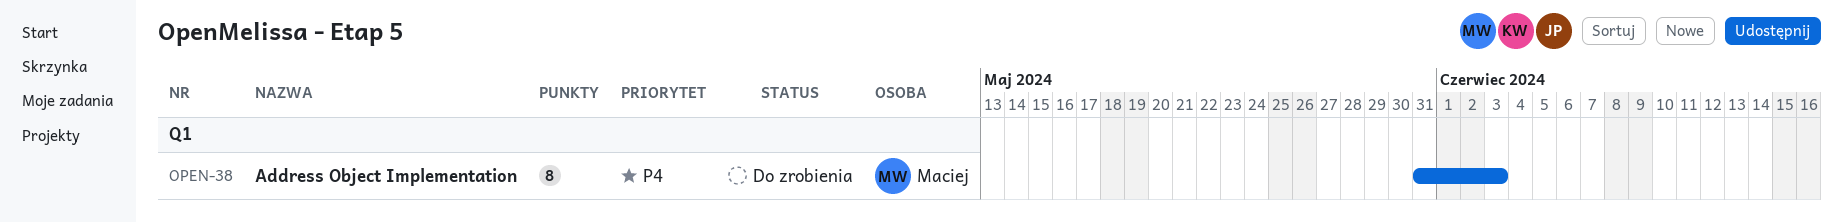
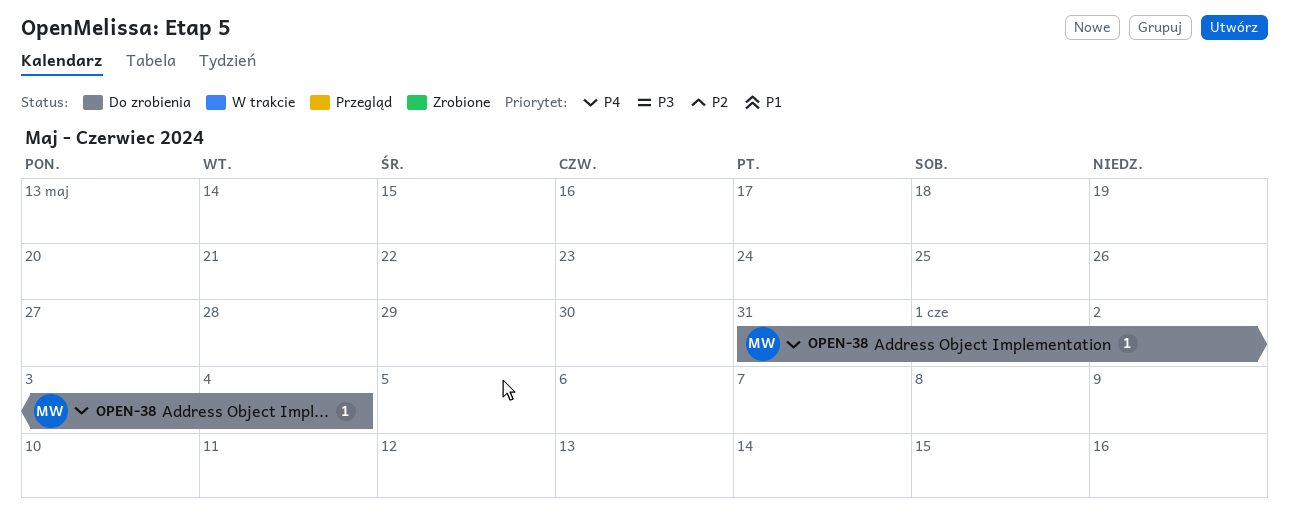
OPEN-38, estimate: 8 -> 1
OPEN-38, due: Jun 3 -> Jun 4

